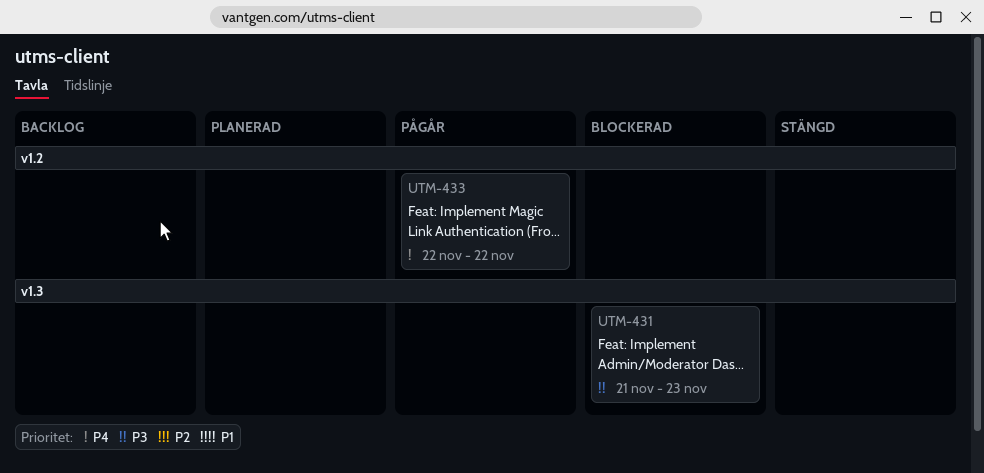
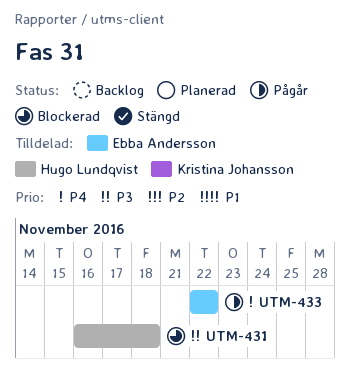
UTM-431, start: Nov 21 -> Nov 16
UTM-431, due: Nov 23 -> Nov 18

